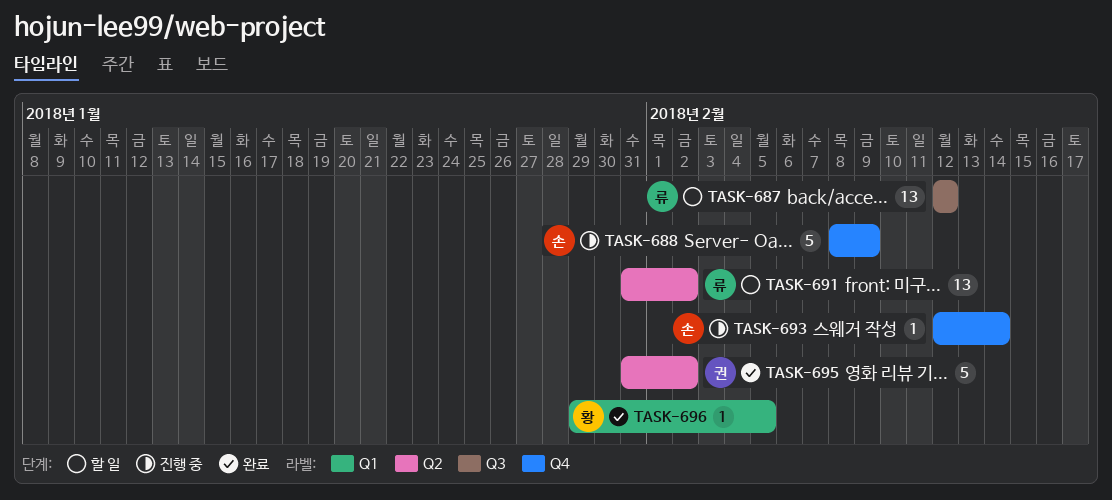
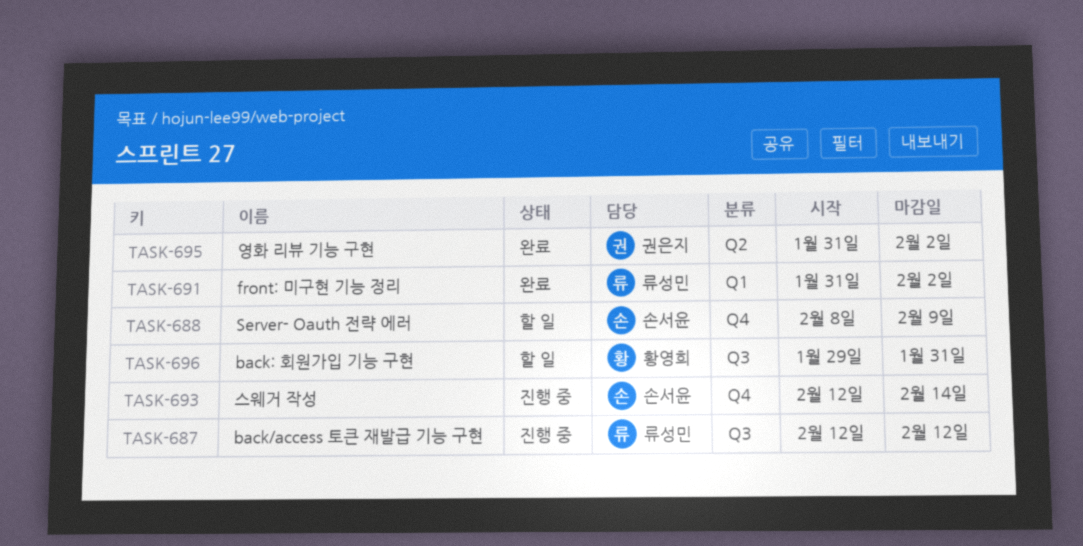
TASK-687, status: 할 일 -> 진행 중
TASK-688, status: 진행 중 -> 할 일
TASK-691, status: 할 일 -> 완료
TASK-691, label: Q2 -> Q1
TASK-696, status: 완료 -> 할 일
TASK-696, label: Q1 -> Q3
TASK-696, due: Feb 5 -> Jan 31

